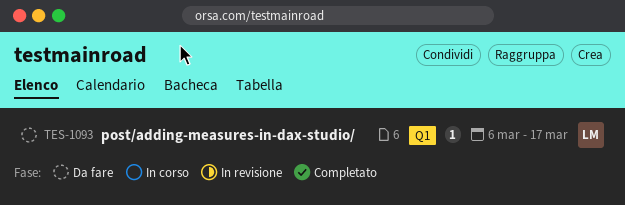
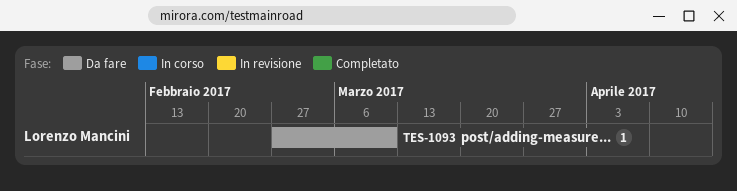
TES-1093, start: Mar 6 -> Feb 27
TES-1093, due: Mar 17 -> Mar 10

